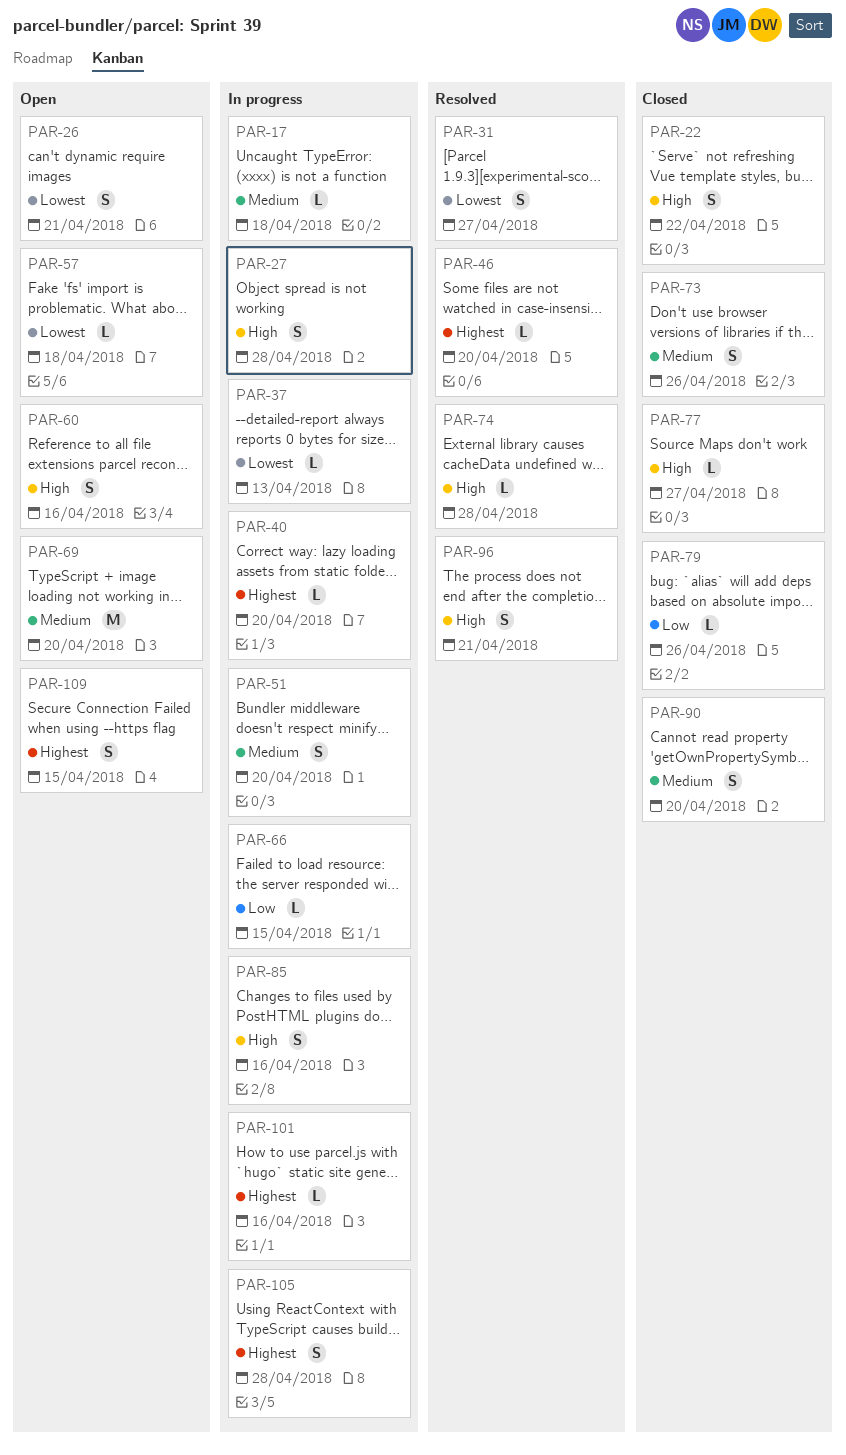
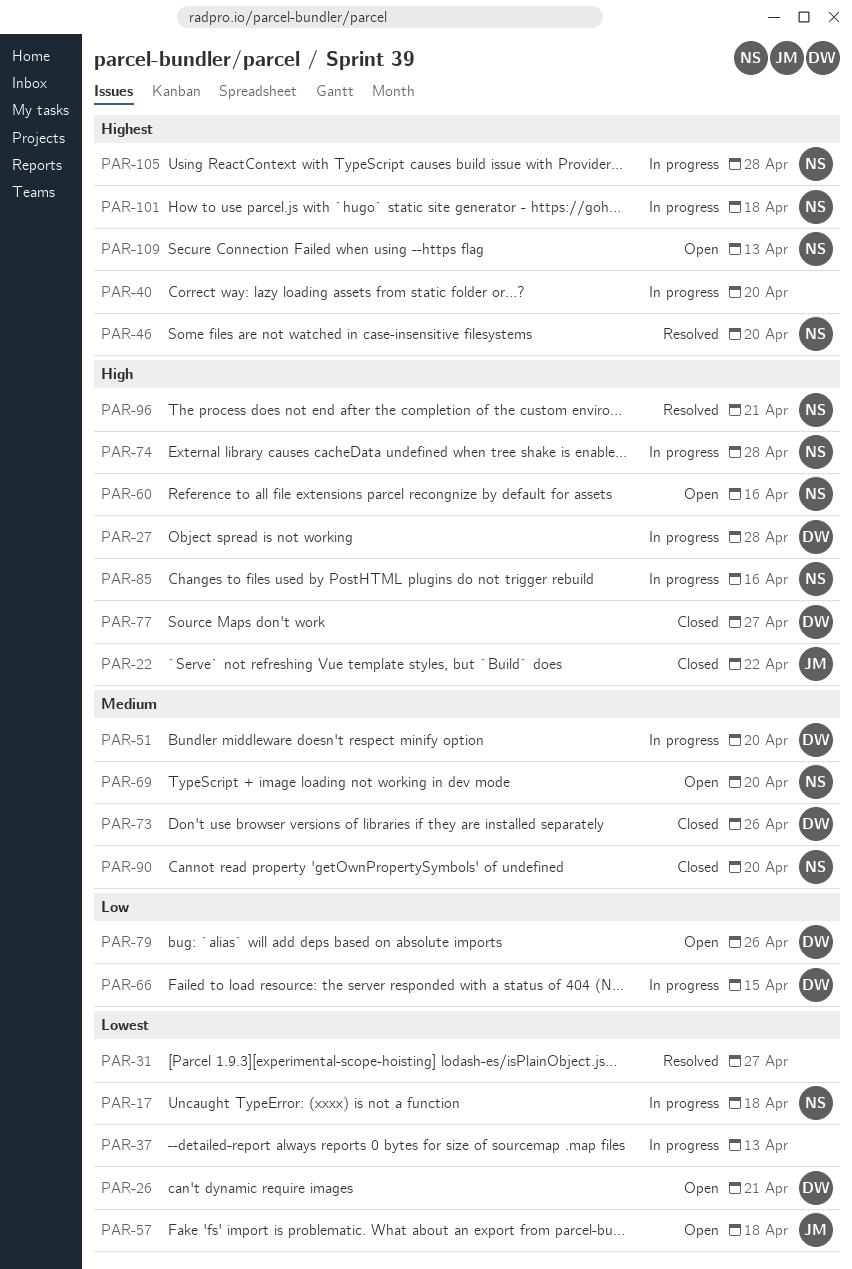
PAR-17, priority: Medium -> Lowest
PAR-74, status: Resolved -> In progress
PAR-79, status: Closed -> Open
PAR-101, due: Apr 16 -> Apr 18
PAR-109, due: Apr 15 -> Apr 13

